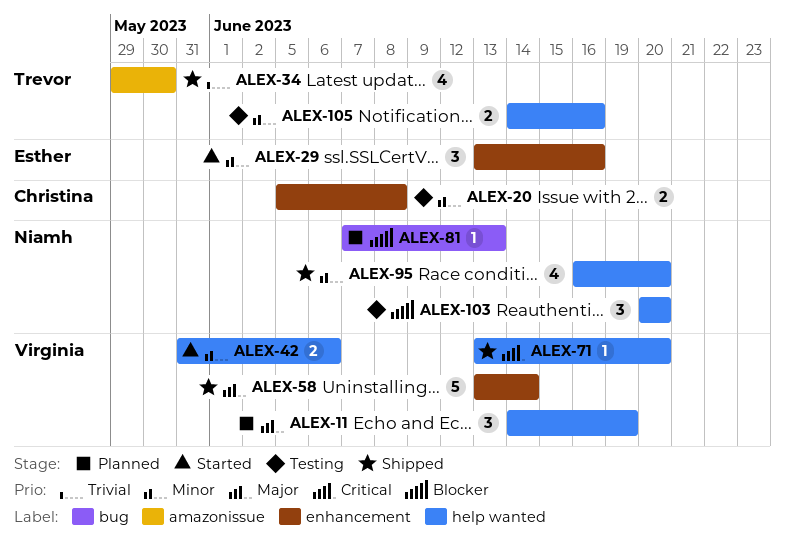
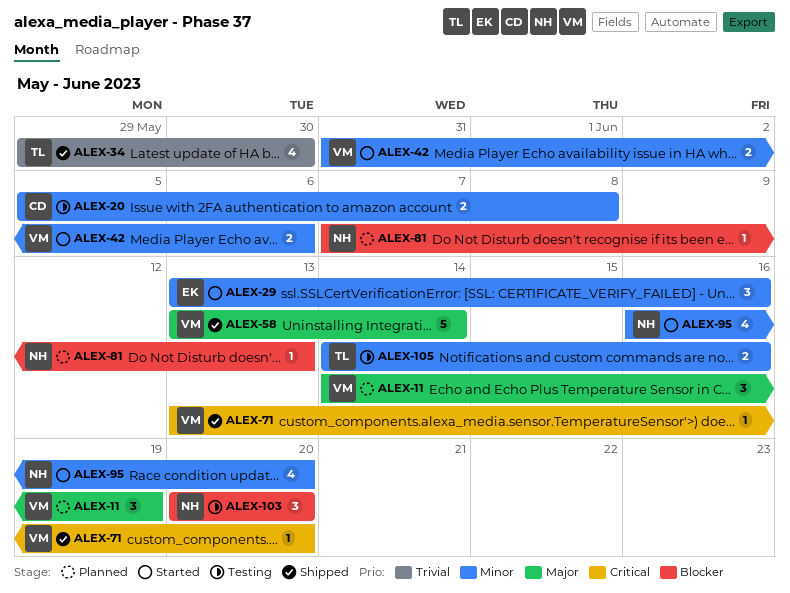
ALEX-95, status: Shipped -> Started

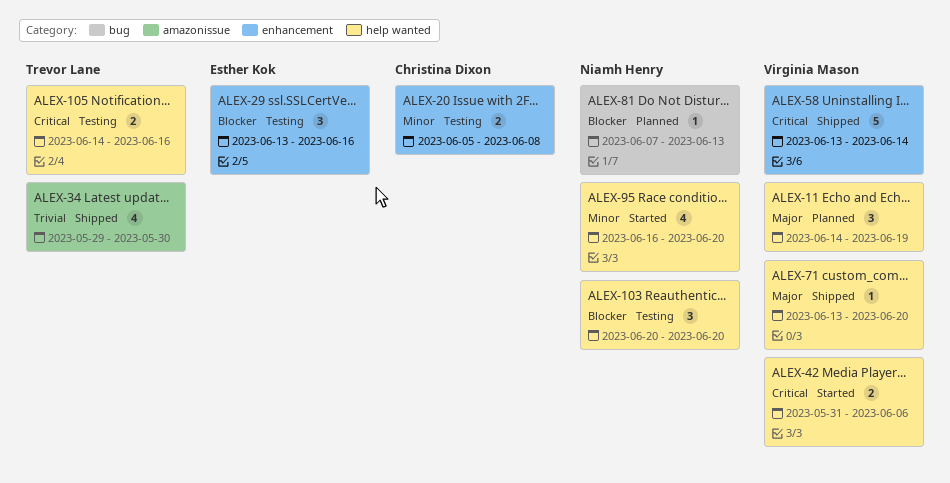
ALEX-29, status: Started -> Testing
ALEX-29, priority: Minor -> Blocker
ALEX-42, priority: Minor -> Critical
ALEX-58, priority: Major -> Critical
ALEX-71, priority: Critical -> Major
ALEX-105, priority: Minor -> Critical

